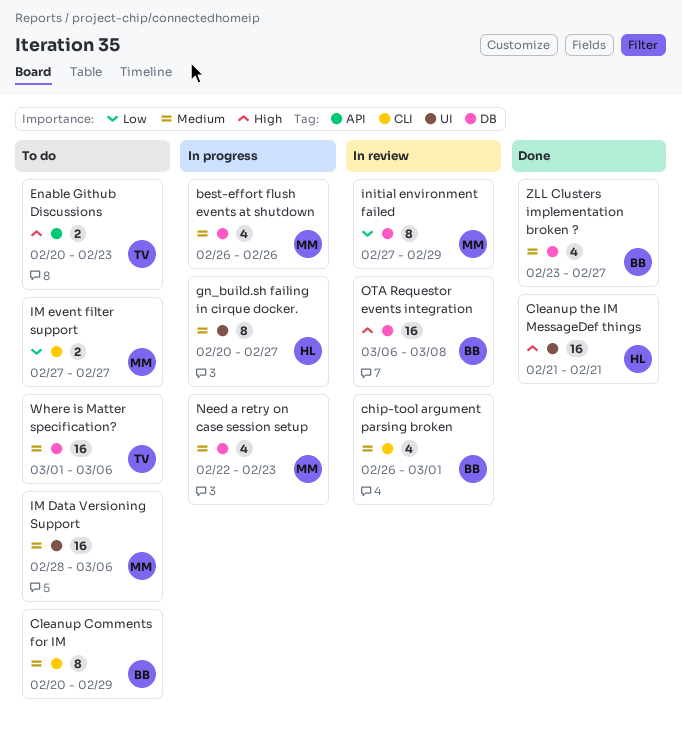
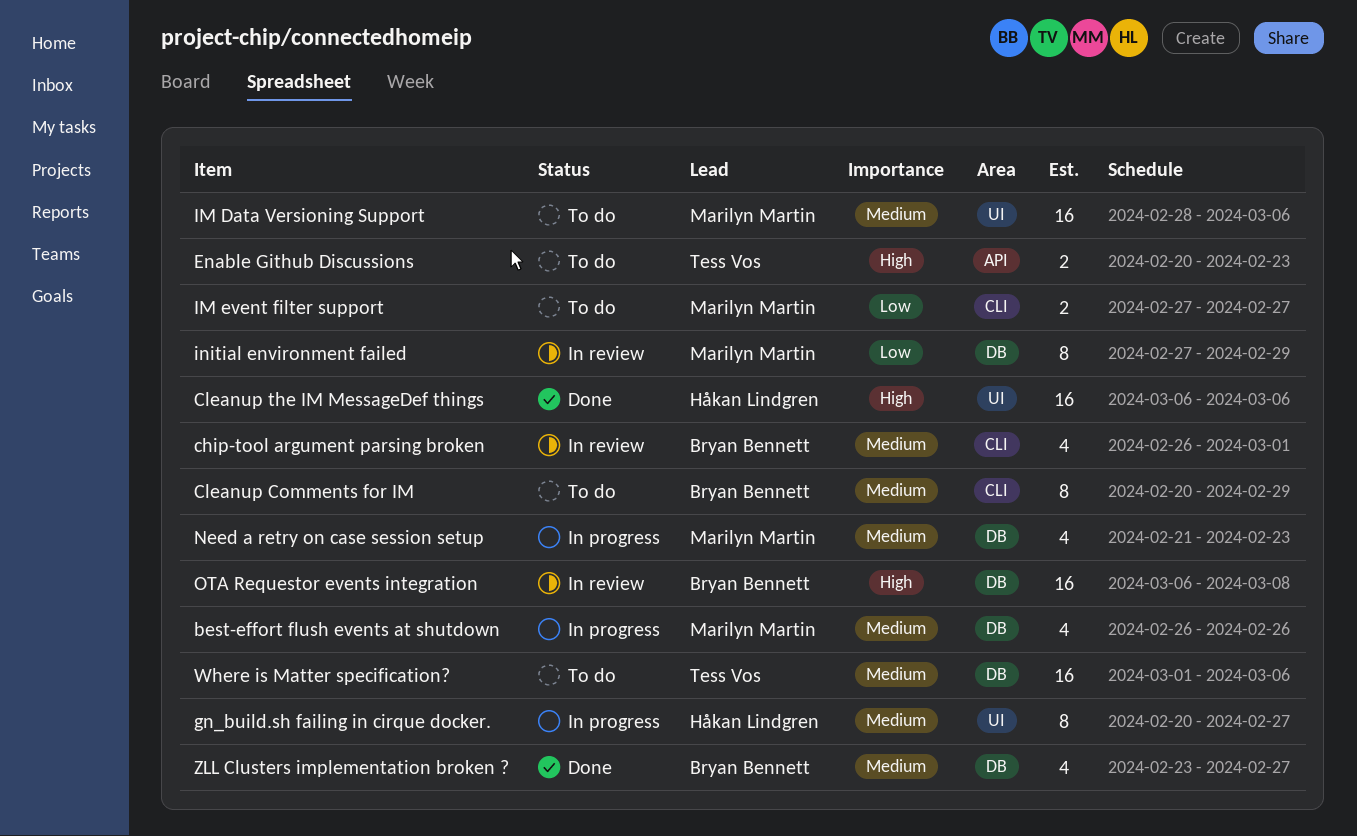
Cleanup the IM MessageDef things, start: Feb 21 -> Mar 6
Cleanup the IM MessageDef things, due: Feb 21 -> Mar 6
Need a retry on case session setup, start: Feb 22 -> Feb 21

